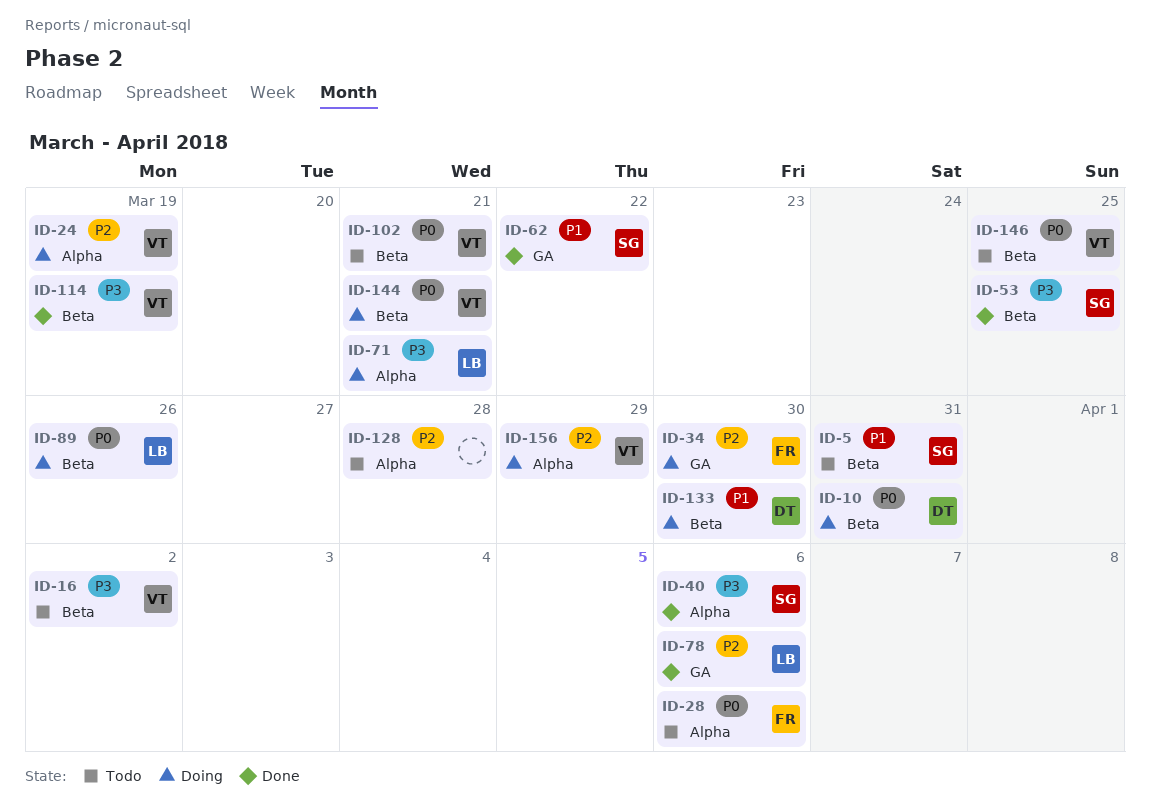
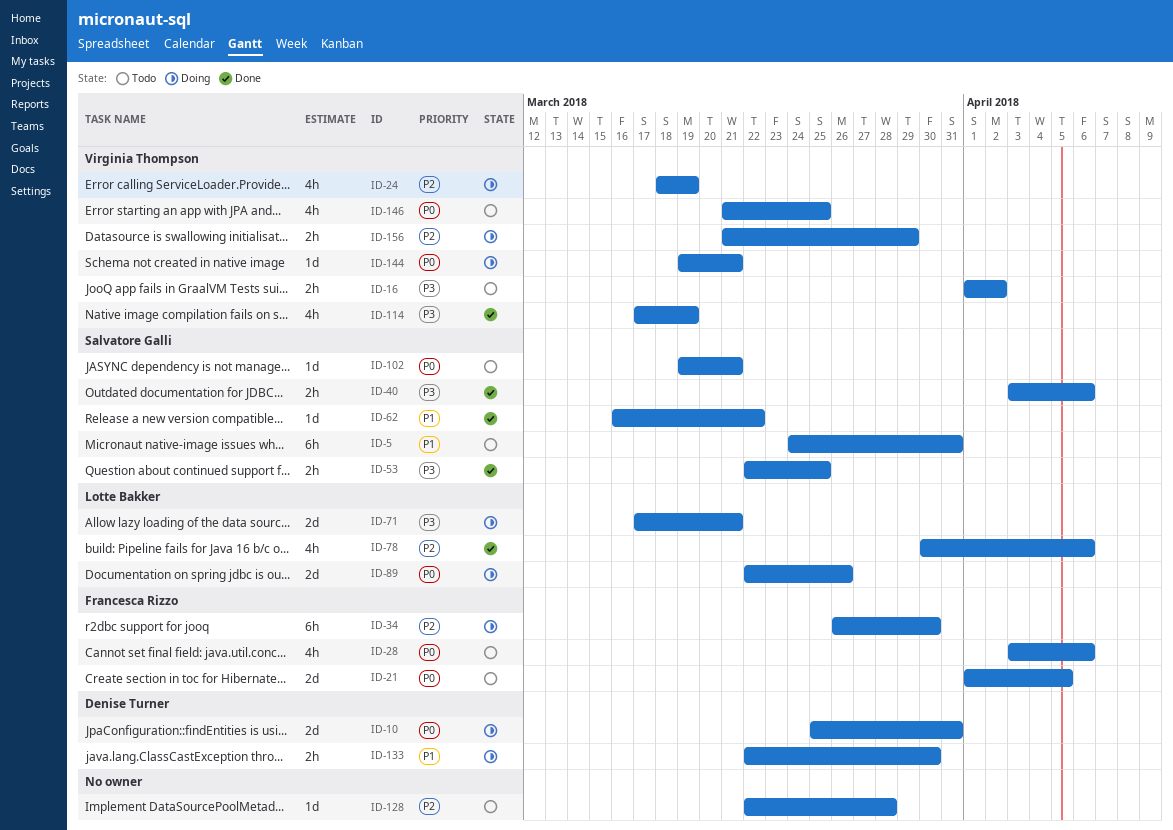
ID-21: none -> present
ID-102, owner: Virginia Thompson -> Salvatore Galli

